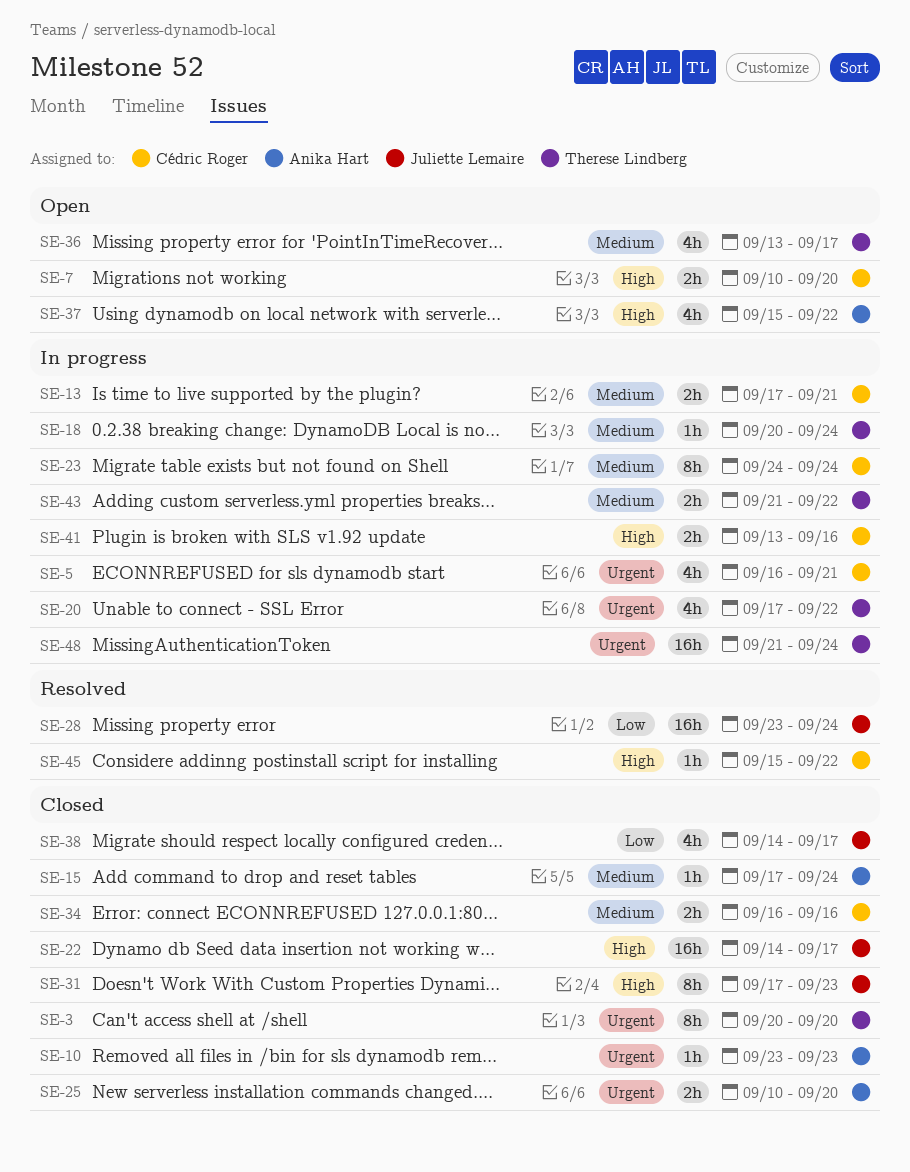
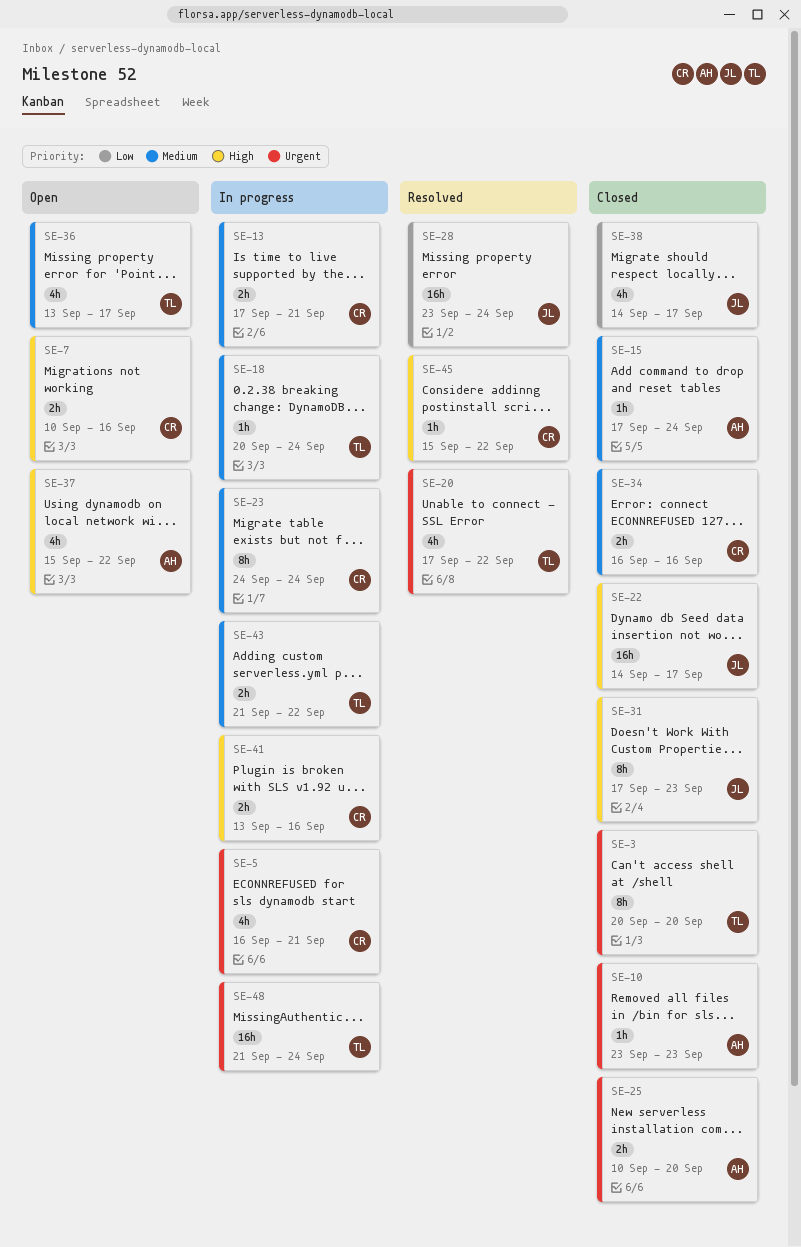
SE-7, due: Sep 20 -> Sep 16
SE-20, status: In progress -> Resolved

